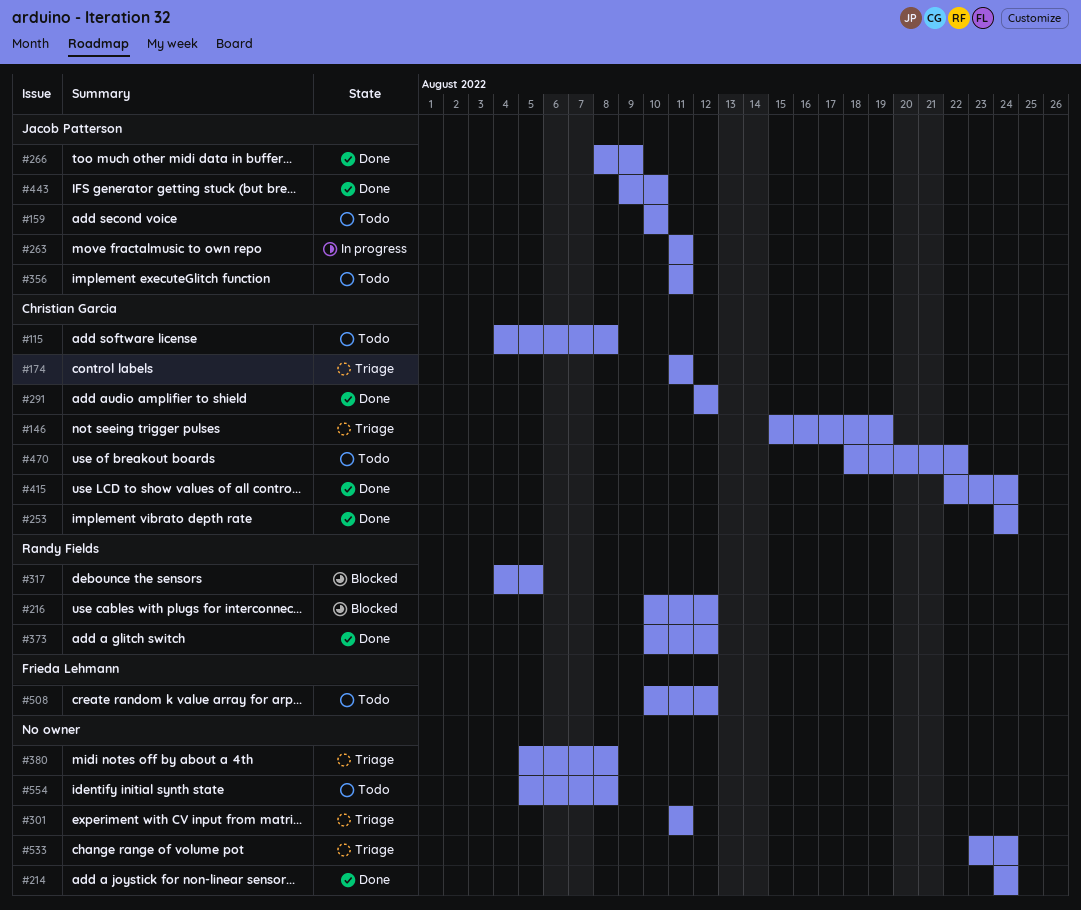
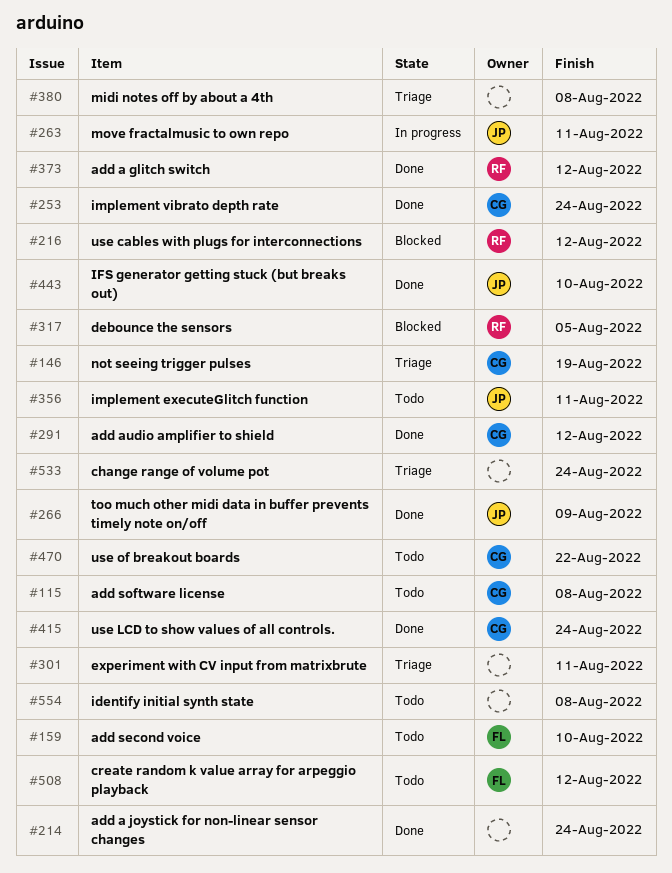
#159, owner: Jacob Patterson -> Frieda Lehmann
#174: present -> none

